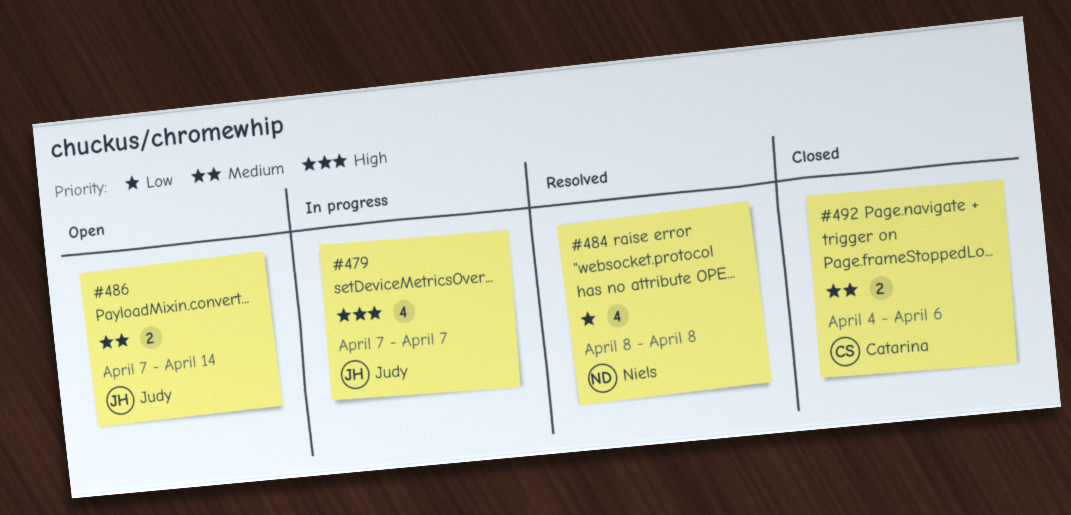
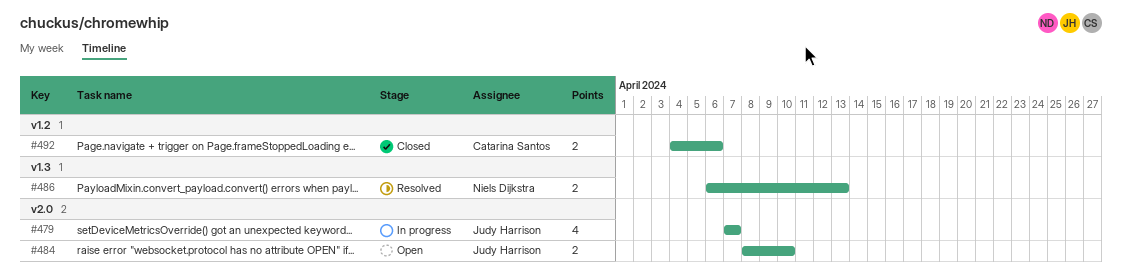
#484, status: Resolved -> Open
#484, owner: Niels Dijkstra -> Judy Harrison
#484, estimate: 4 -> 2
#484, due: Apr 8 -> Apr 10
#486, status: Open -> Resolved
#486, owner: Judy Harrison -> Niels Dijkstra
#486, start: Apr 7 -> Apr 6
#486, due: Apr 14 -> Apr 13

